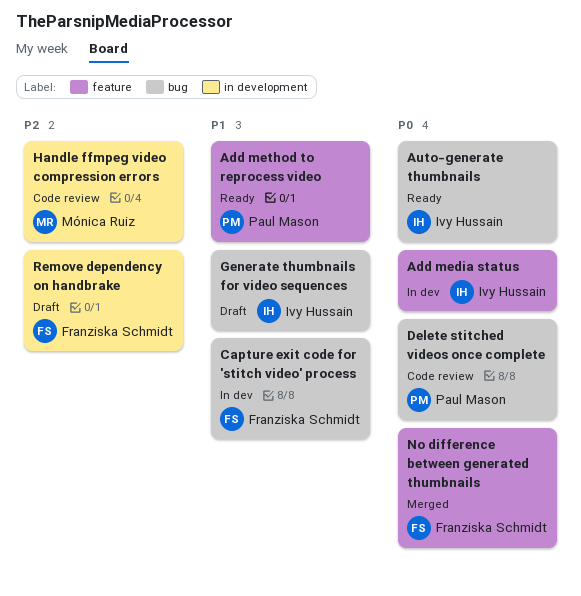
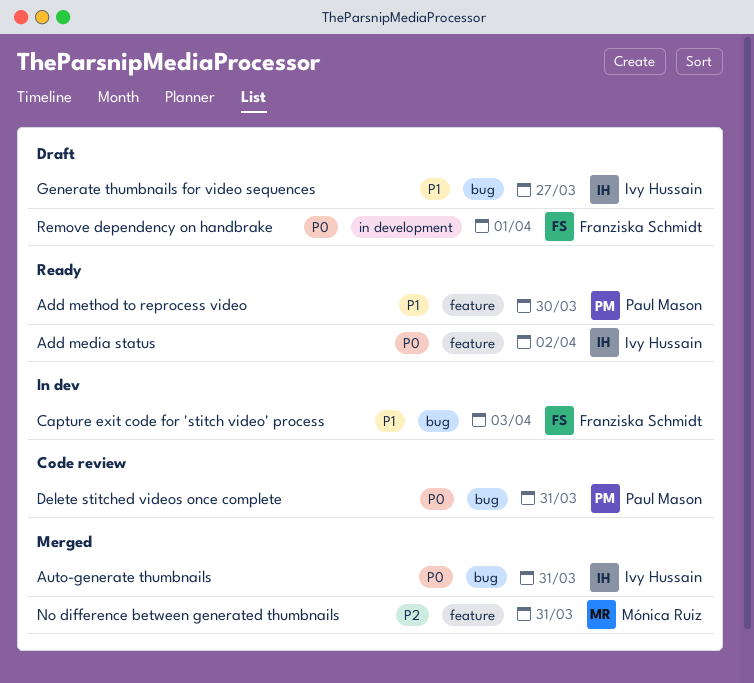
Add media status, status: In dev -> Ready
Auto-generate thumbnails, status: Ready -> Merged
Handle ffmpeg video compression errors: present -> none
No difference between generated thumbnails, owner: Franziska Schmidt -> Mónica Ruiz
No difference between generated thumbnails, priority: P0 -> P2
Remove dependency on handbrake, priority: P2 -> P0

